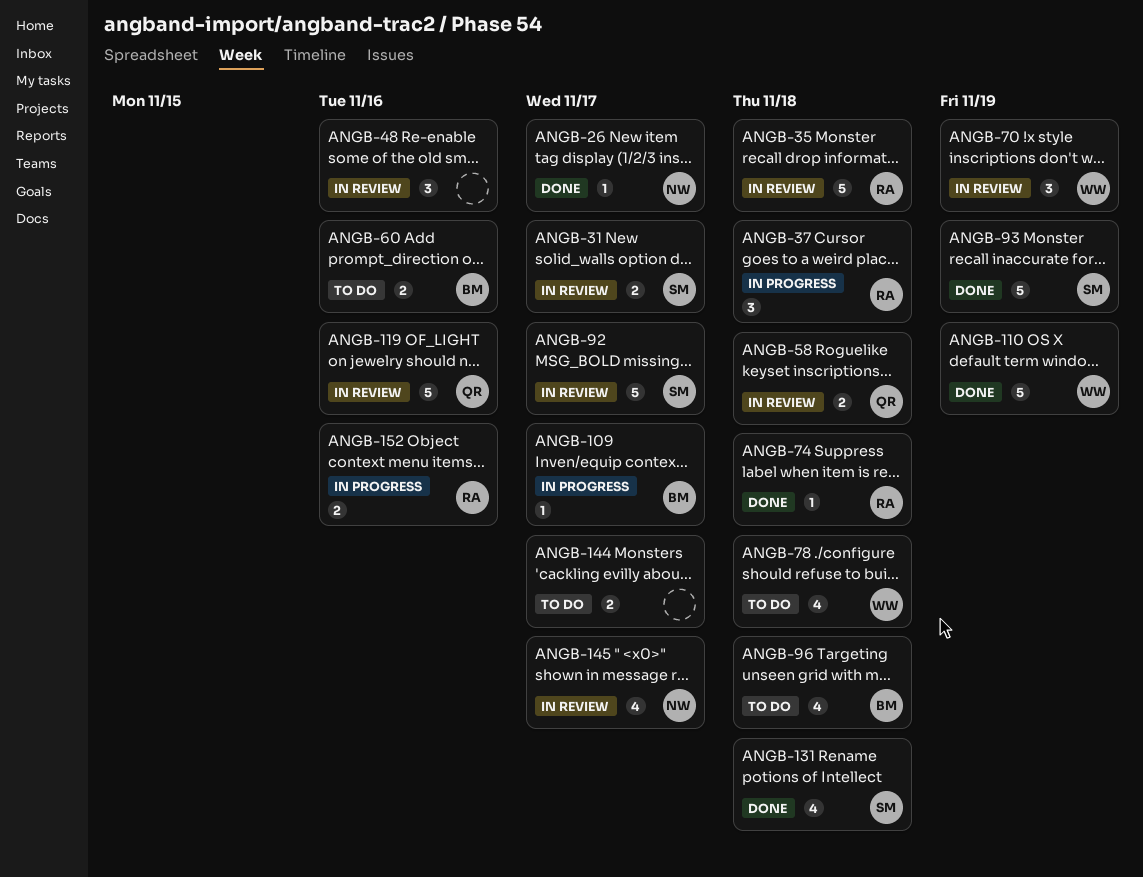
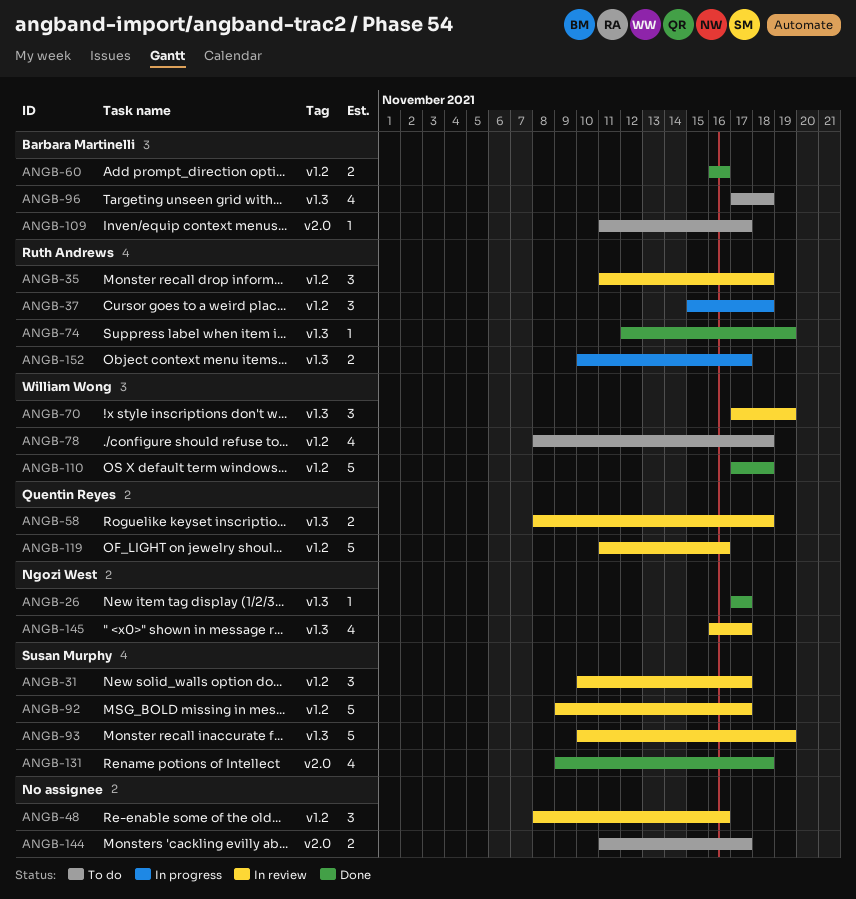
ANGB-31, estimate: 2 -> 3
ANGB-35, estimate: 5 -> 3
ANGB-60, status: To do -> Done
ANGB-74, due: Nov 18 -> Nov 19
ANGB-93, status: Done -> In review
ANGB-109, status: In progress -> To do
ANGB-110, due: Nov 19 -> Nov 18
ANGB-152, due: Nov 16 -> Nov 17

